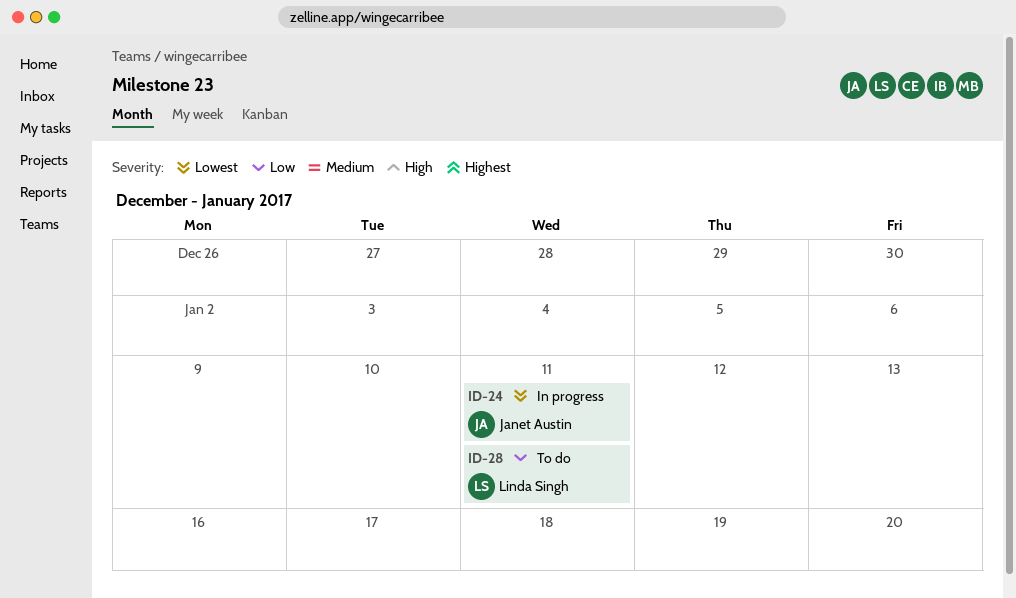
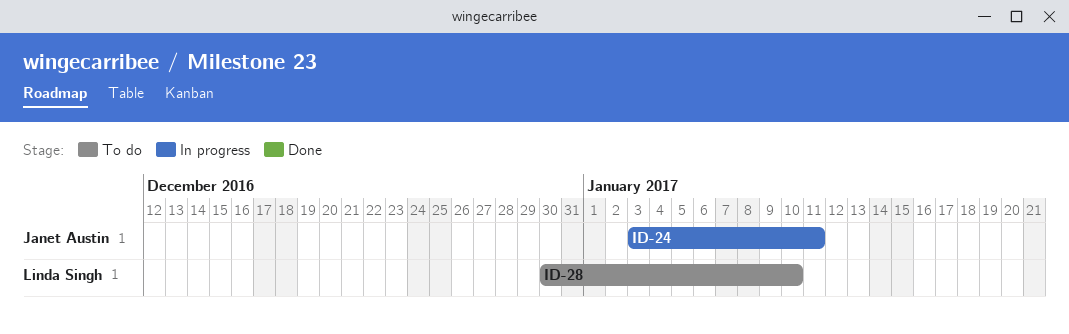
ID-28, due: Jan 11 -> Jan 10

